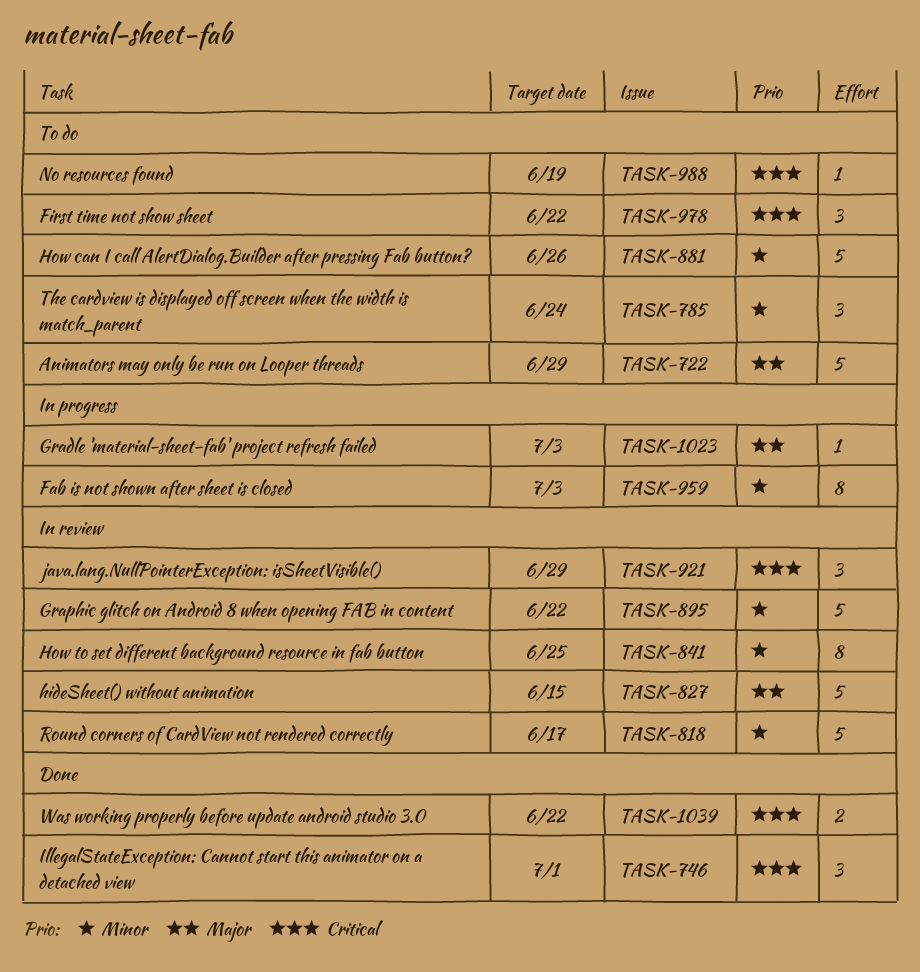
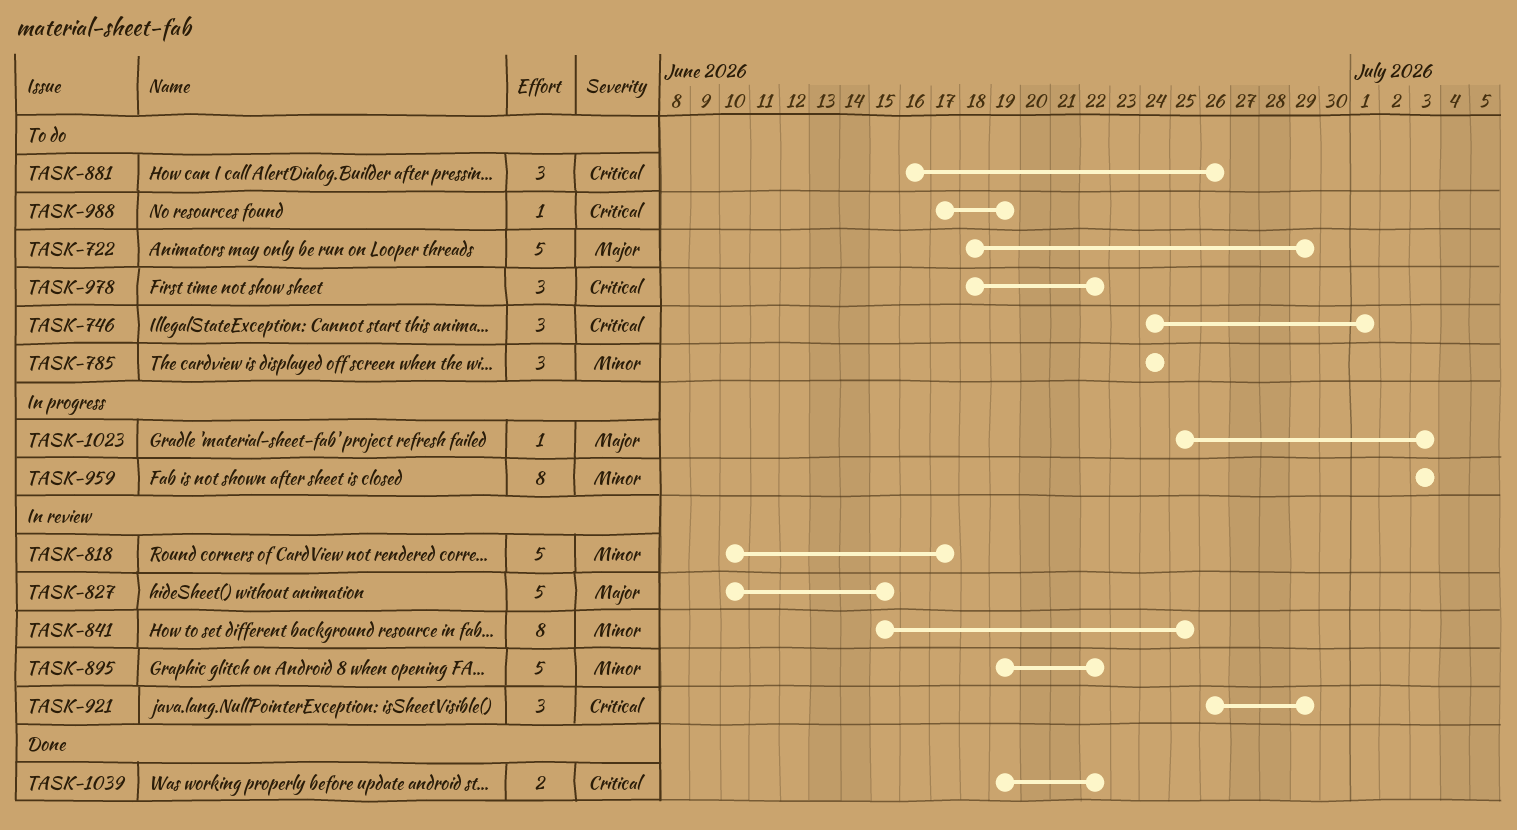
TASK-746, status: Done -> To do
TASK-881, priority: Minor -> Critical
TASK-881, estimate: 5 -> 3

